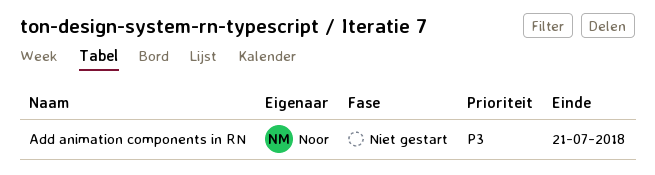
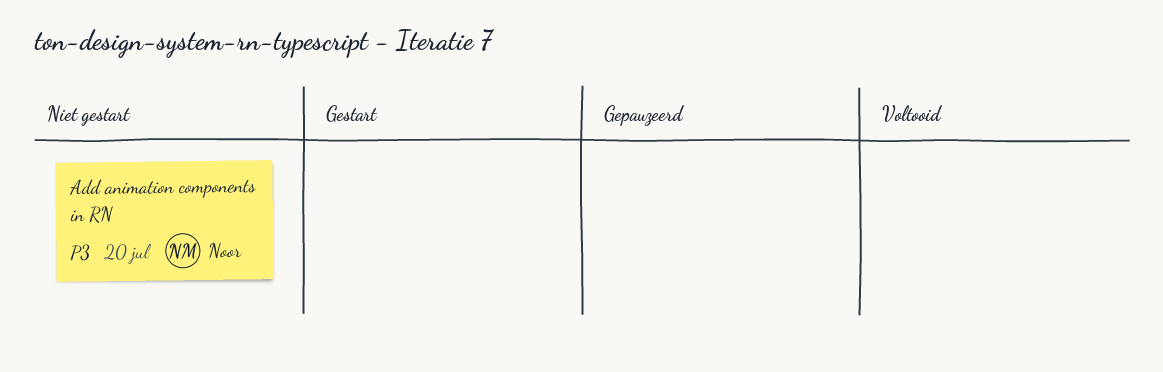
Add animation components in RN, due: Jul 21 -> Jul 20

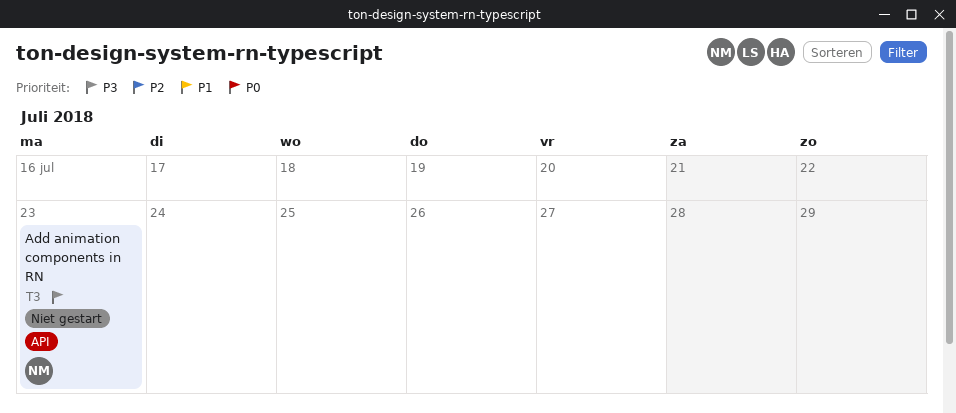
Add animation components in RN, due: Jul 20 -> Jul 23

